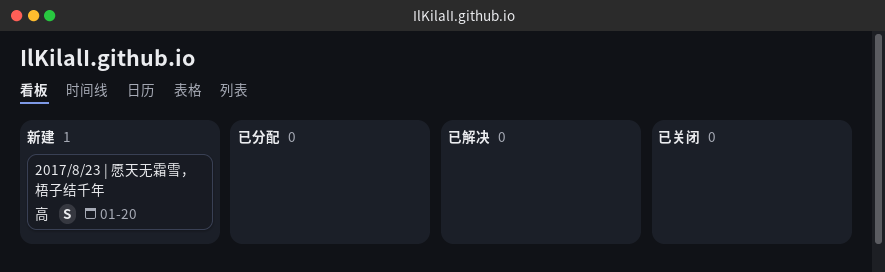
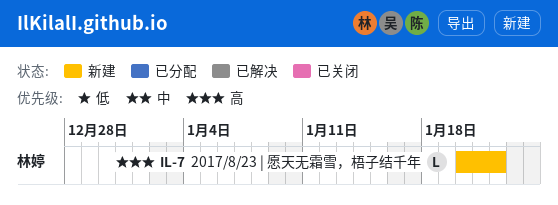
2017/8/23 | 愿天无霜雪，梧子结千年, estimate: S -> L
2017/8/23 | 愿天无霜雪，梧子结千年, due: Jan 20 -> Jan 22

